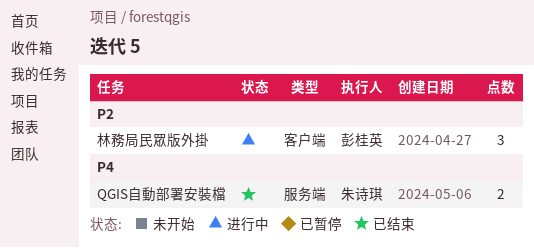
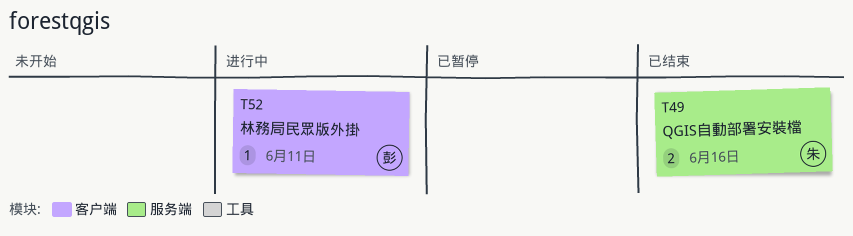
林務局民眾版外掛, estimate: 3 -> 1

